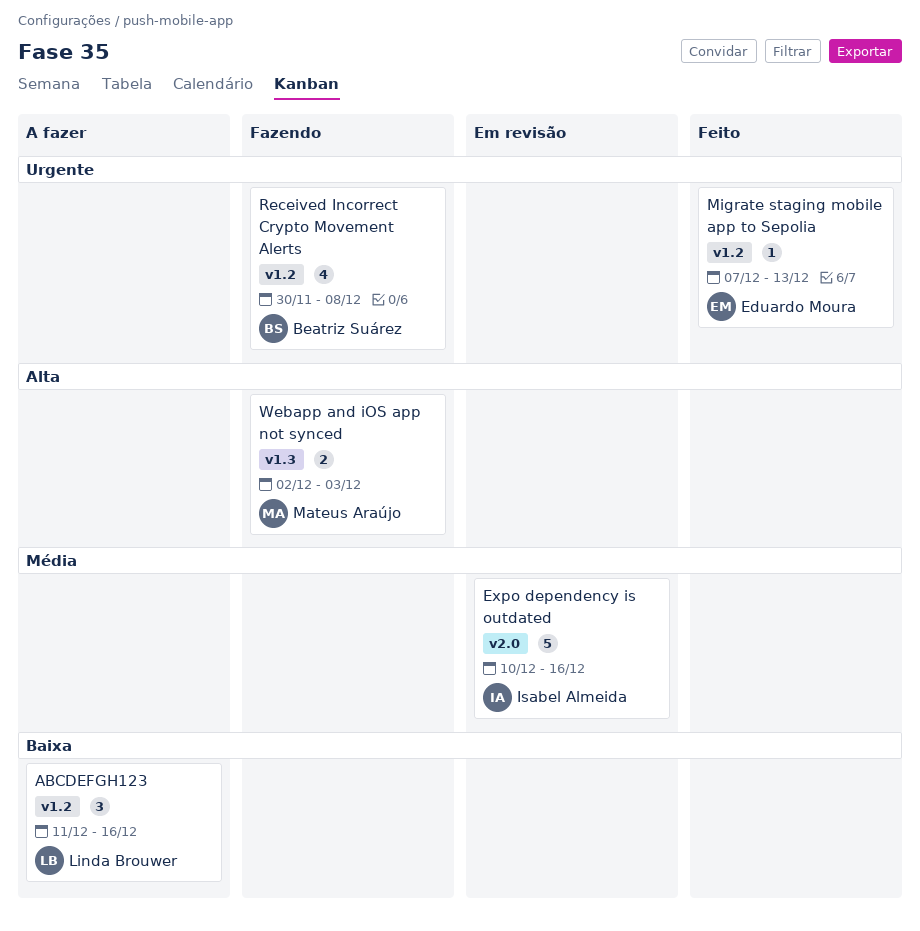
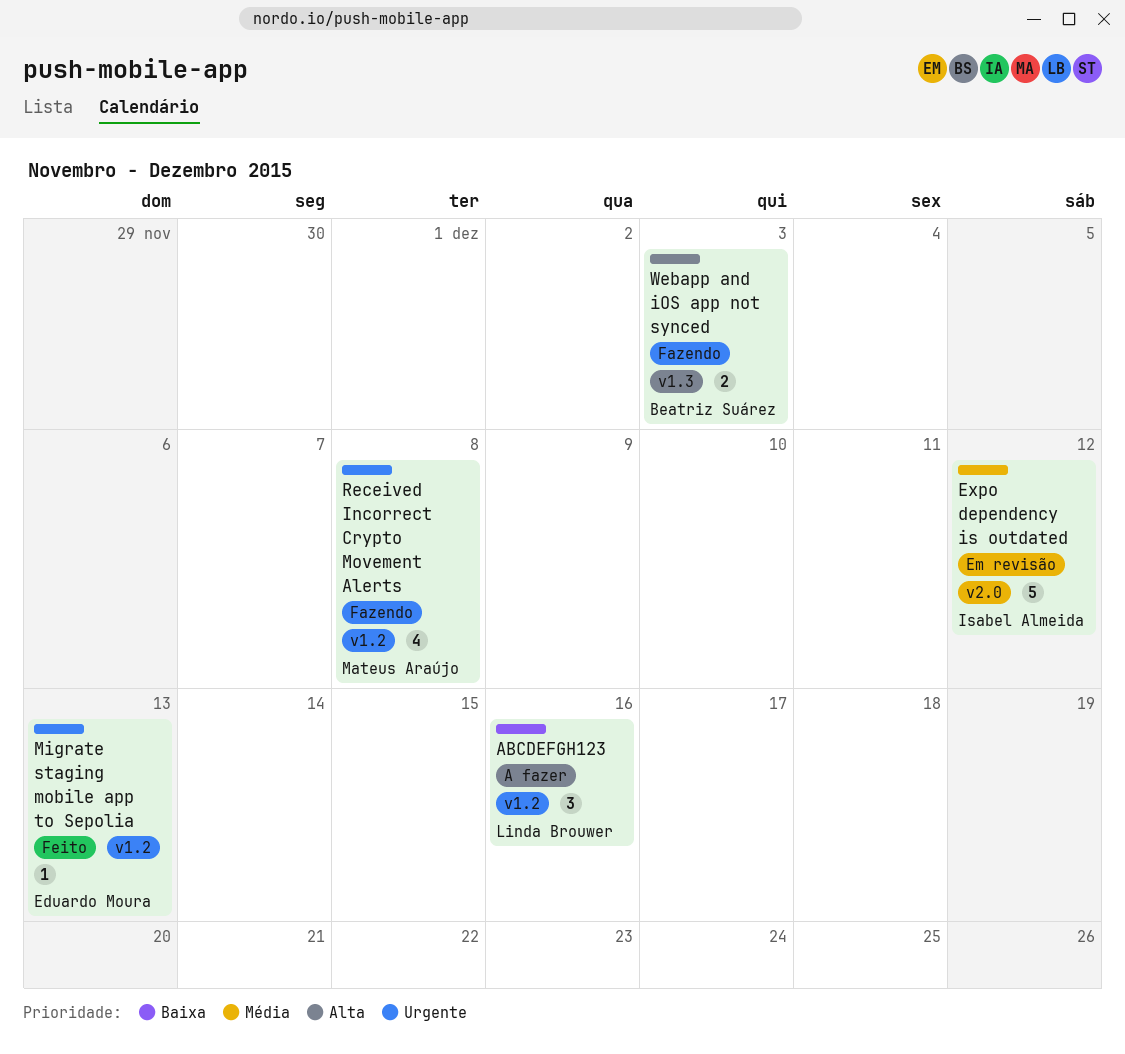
Expo dependency is outdated, due: Dec 16 -> Dec 12
Received Incorrect Crypto Movement Alerts, owner: Beatriz Suárez -> Mateus Araújo
Webapp and iOS app not synced, owner: Mateus Araújo -> Beatriz Suárez

